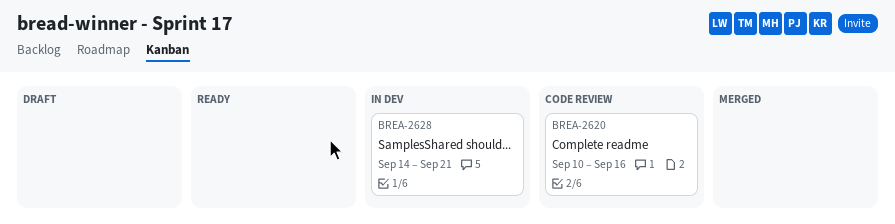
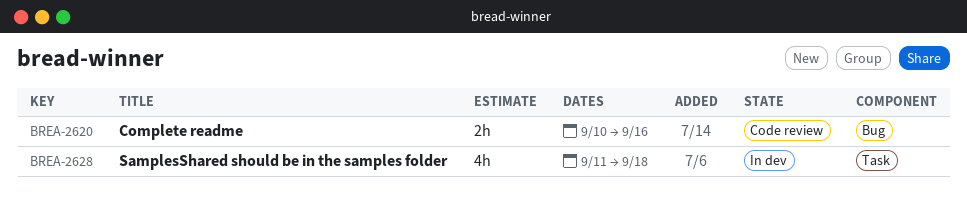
BREA-2628, start: Sep 14 -> Sep 11
BREA-2628, due: Sep 21 -> Sep 18

